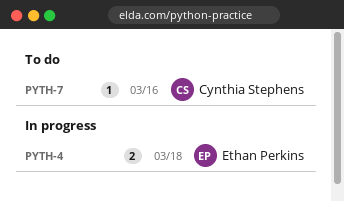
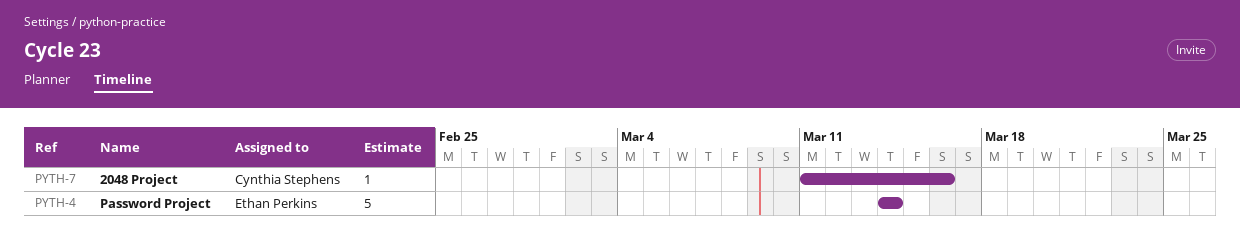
PYTH-4, estimate: 2 -> 5
PYTH-4, due: Mar 18 -> Mar 14

